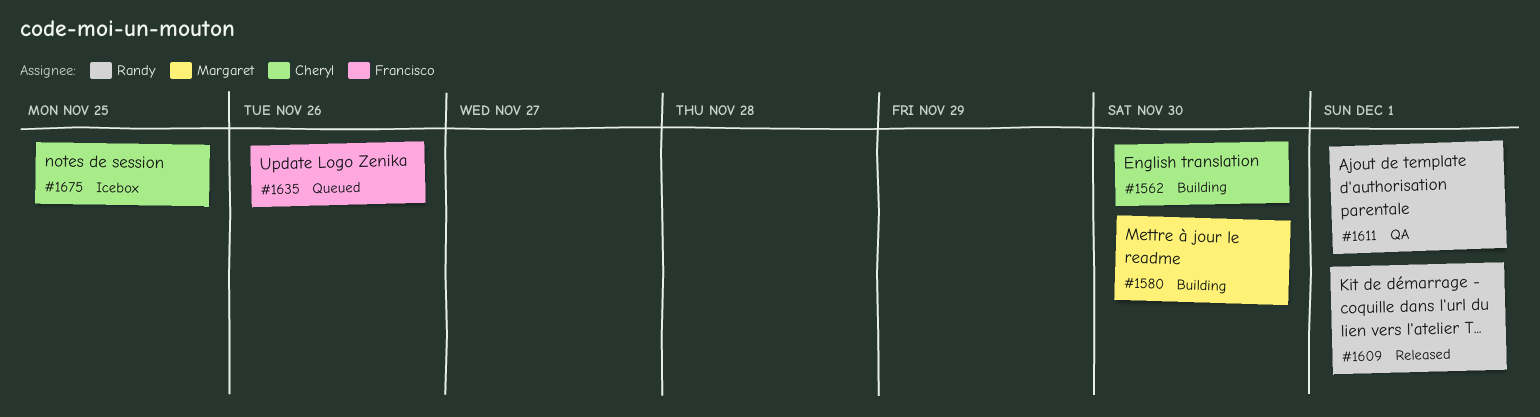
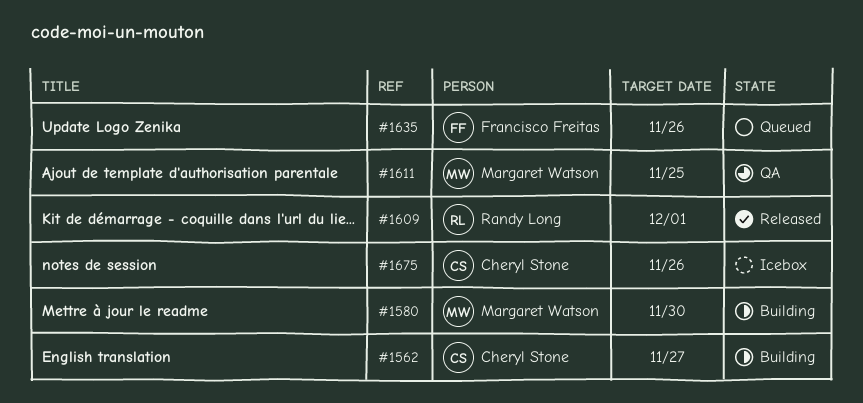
#1562, due: Nov 30 -> Nov 27
#1611, owner: Randy Long -> Margaret Watson
#1611, due: Dec 1 -> Nov 25
#1675, due: Nov 25 -> Nov 26

